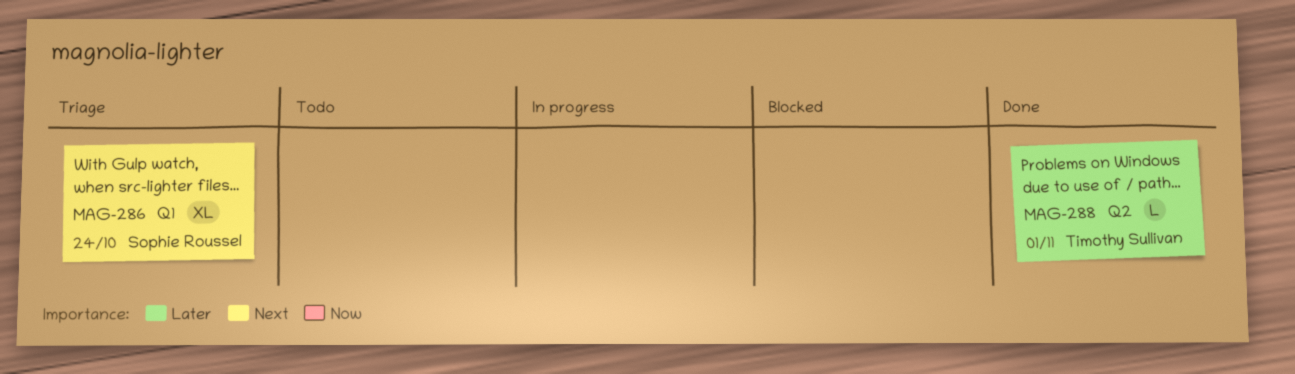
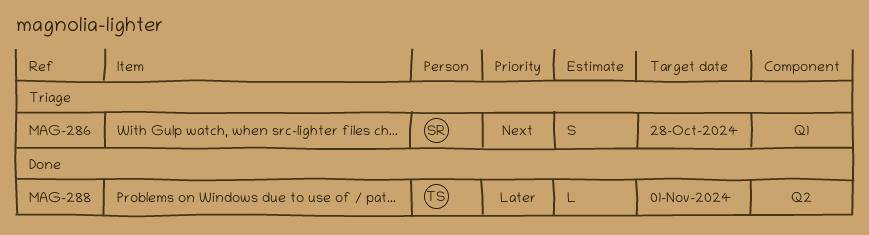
MAG-286, estimate: XL -> S
MAG-286, due: Oct 24 -> Oct 28

